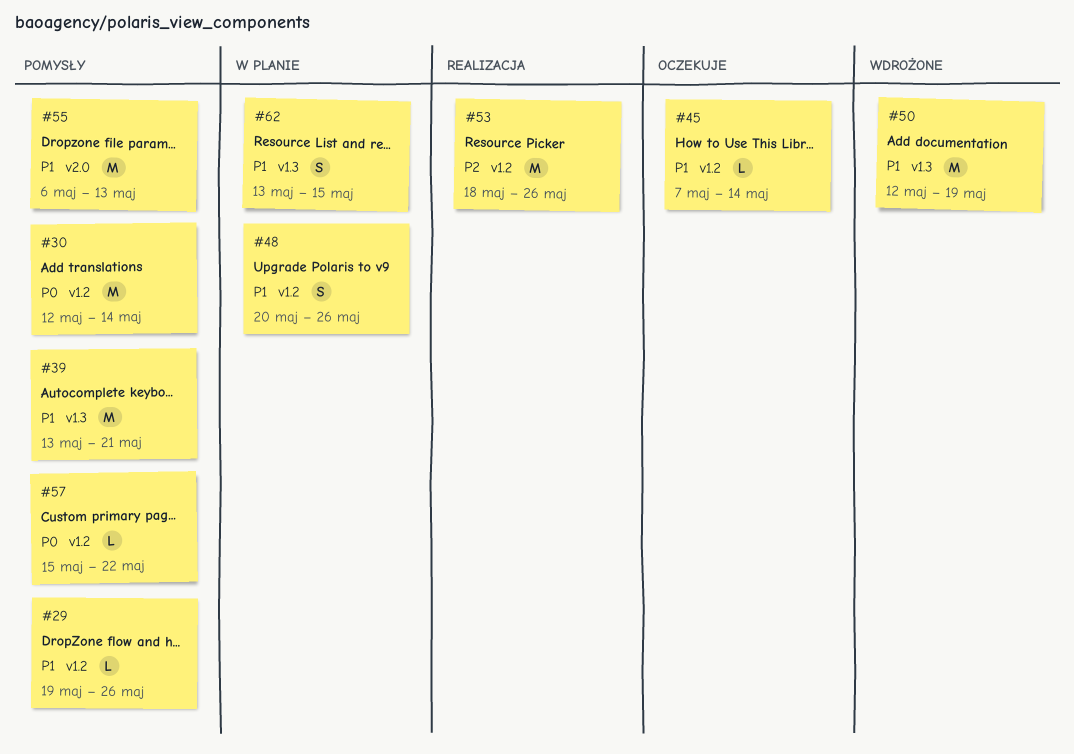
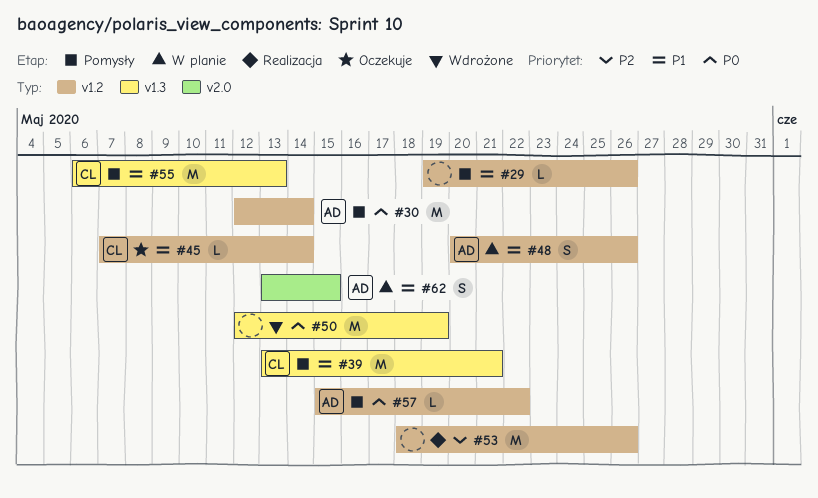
#50, priority: P1 -> P0
#55, label: v2.0 -> v1.3
#62, label: v1.3 -> v2.0

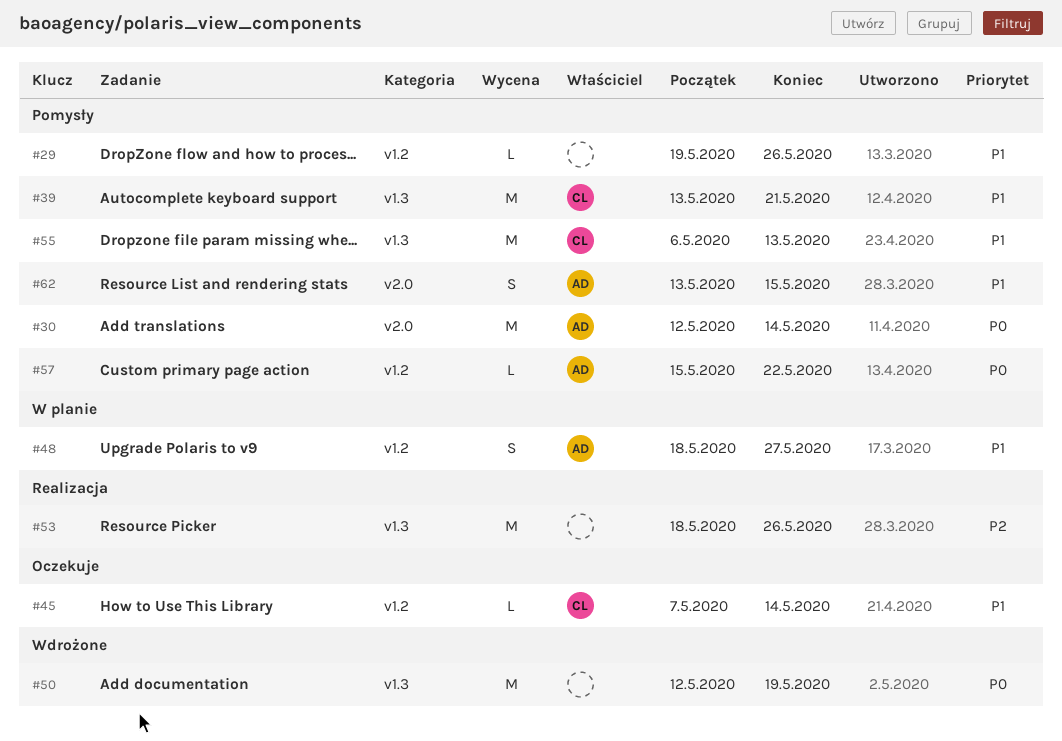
#30, label: v1.2 -> v2.0
#48, start: May 20 -> May 18
#48, due: May 26 -> May 27
#53, label: v1.2 -> v1.3
#62, status: W planie -> Pomysły

